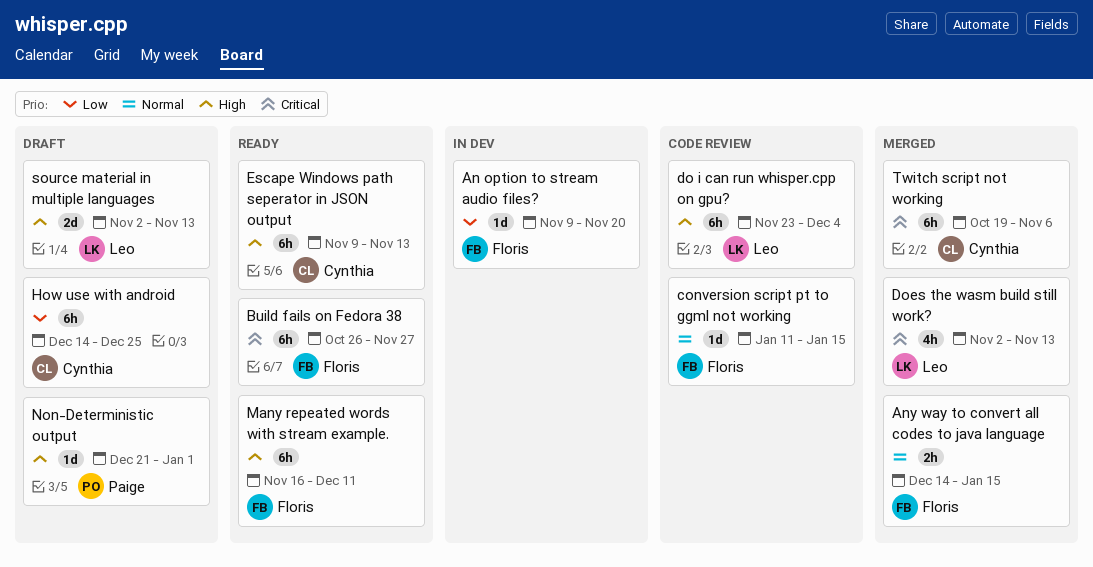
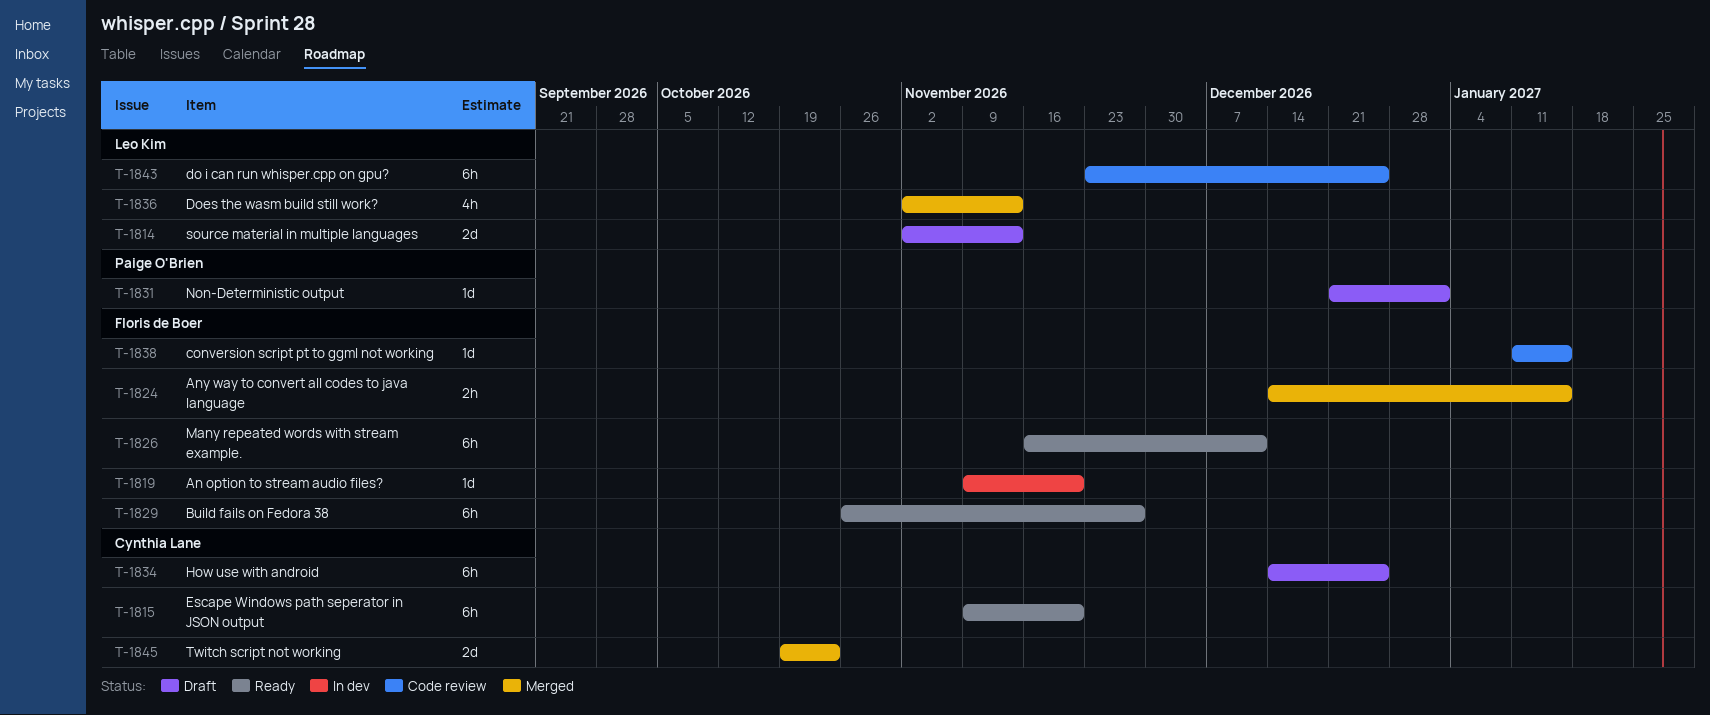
do i can run whisper.cpp on gpu?, due: Dec 4 -> Dec 25
Escape Windows path seperator in JSON output, due: Nov 13 -> Nov 20
Twitch script not working, estimate: 6h -> 2d
Twitch script not working, due: Nov 6 -> Oct 23

